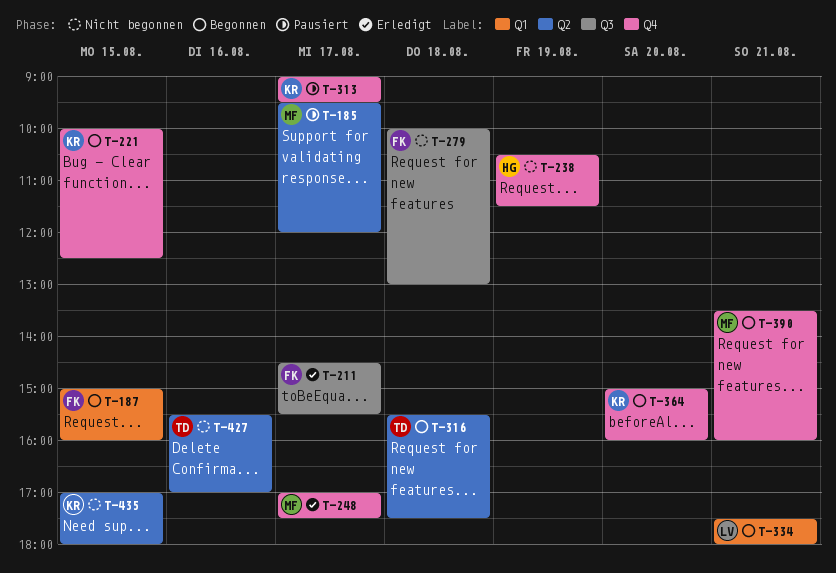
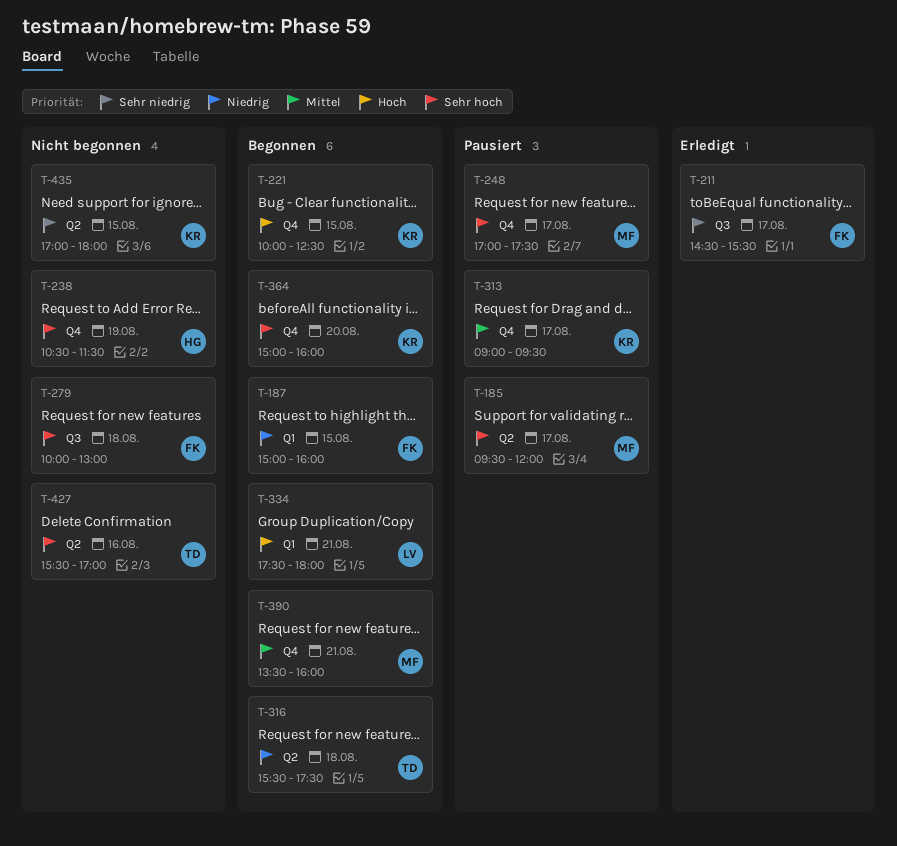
T-248, status: Erledigt -> Pausiert

